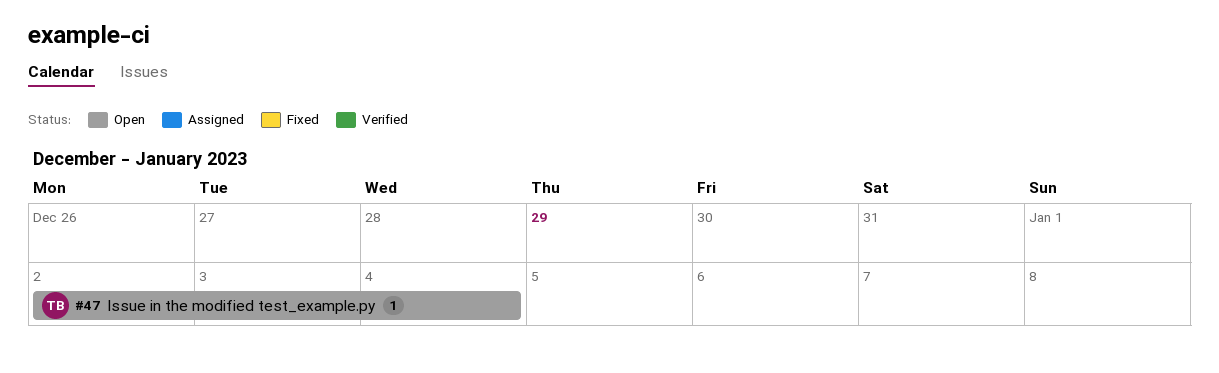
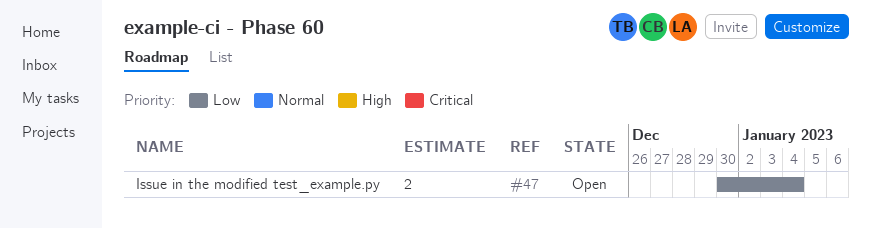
#47, estimate: 1 -> 2
#47, start: Jan 2 -> Dec 30

